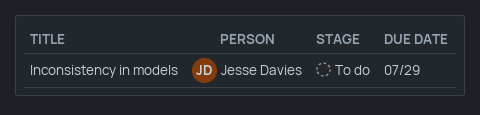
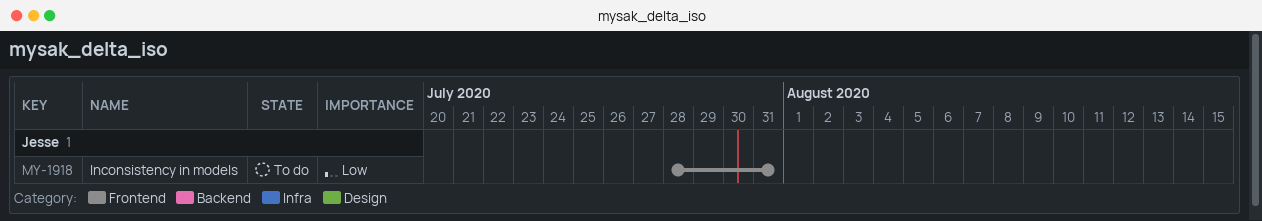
Inconsistency in models, due: Jul 29 -> Jul 31

